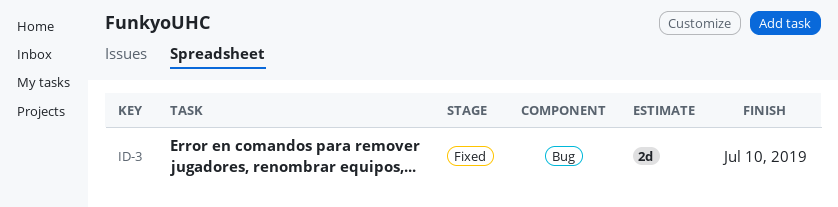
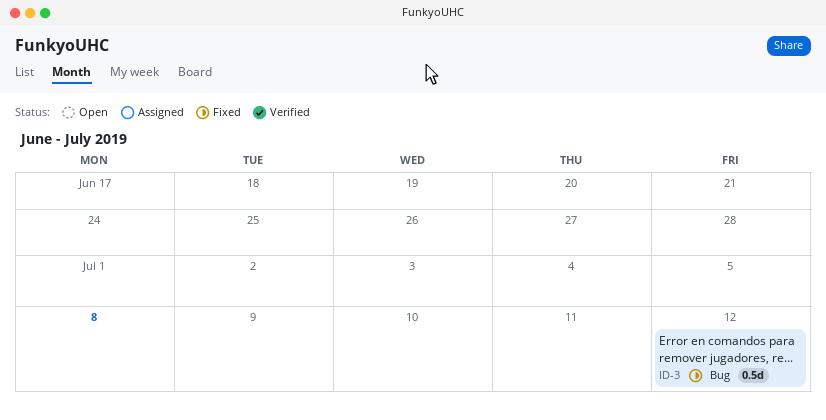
ID-3, estimate: 2d -> 0.5d
ID-3, due: Jul 10 -> Jul 12

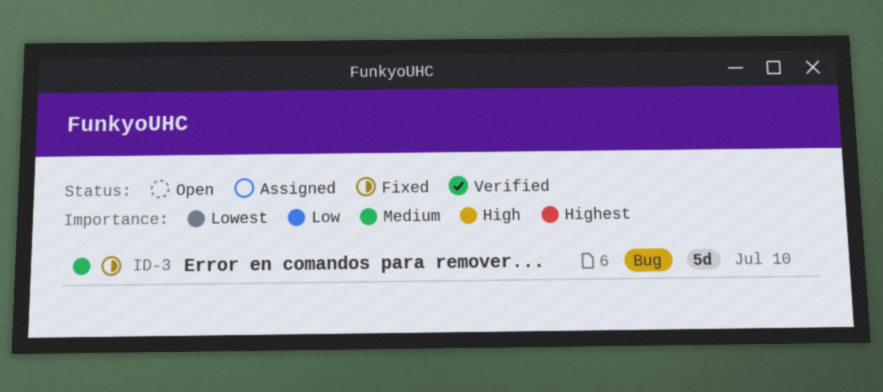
ID-3, estimate: 0.5d -> 5d
ID-3, due: Jul 12 -> Jul 10

